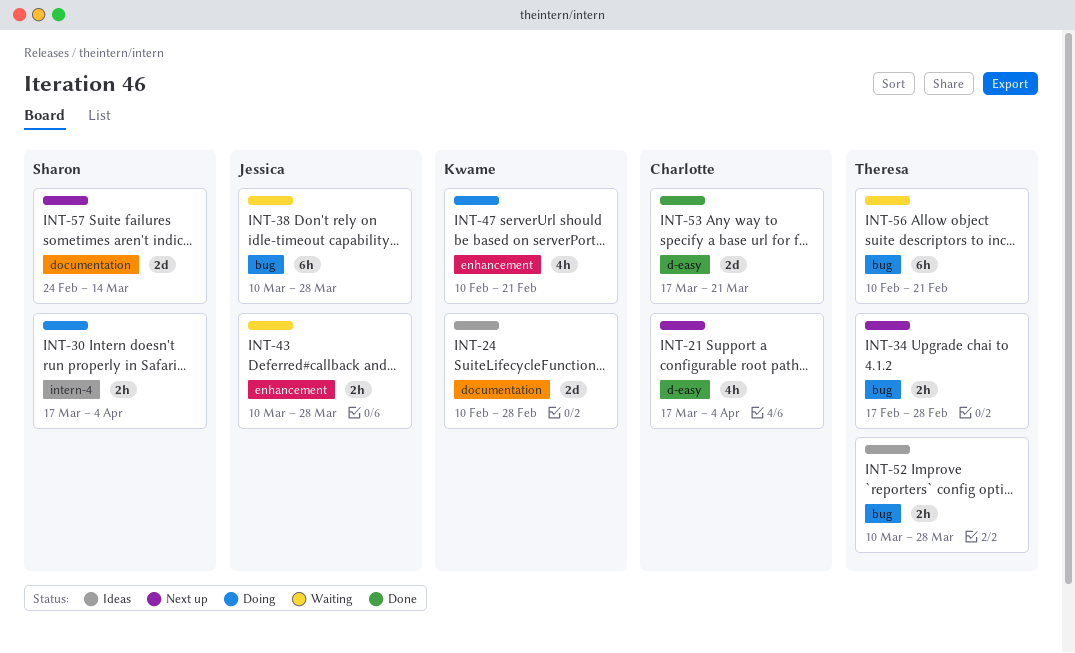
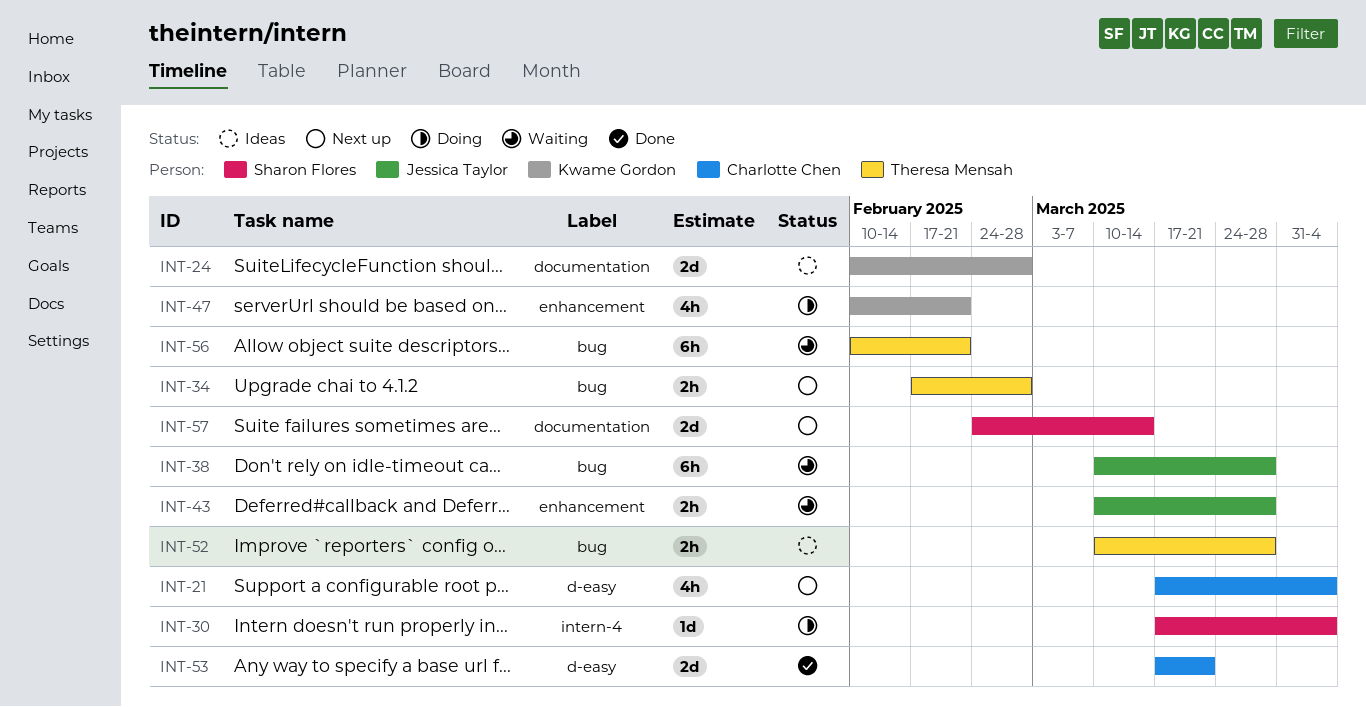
INT-30, estimate: 2h -> 1d

